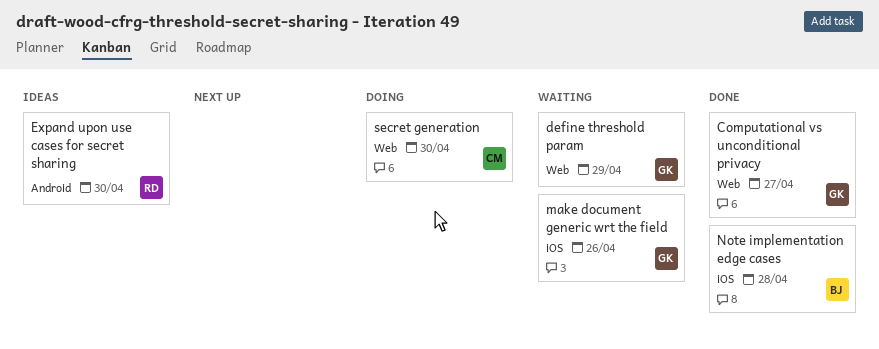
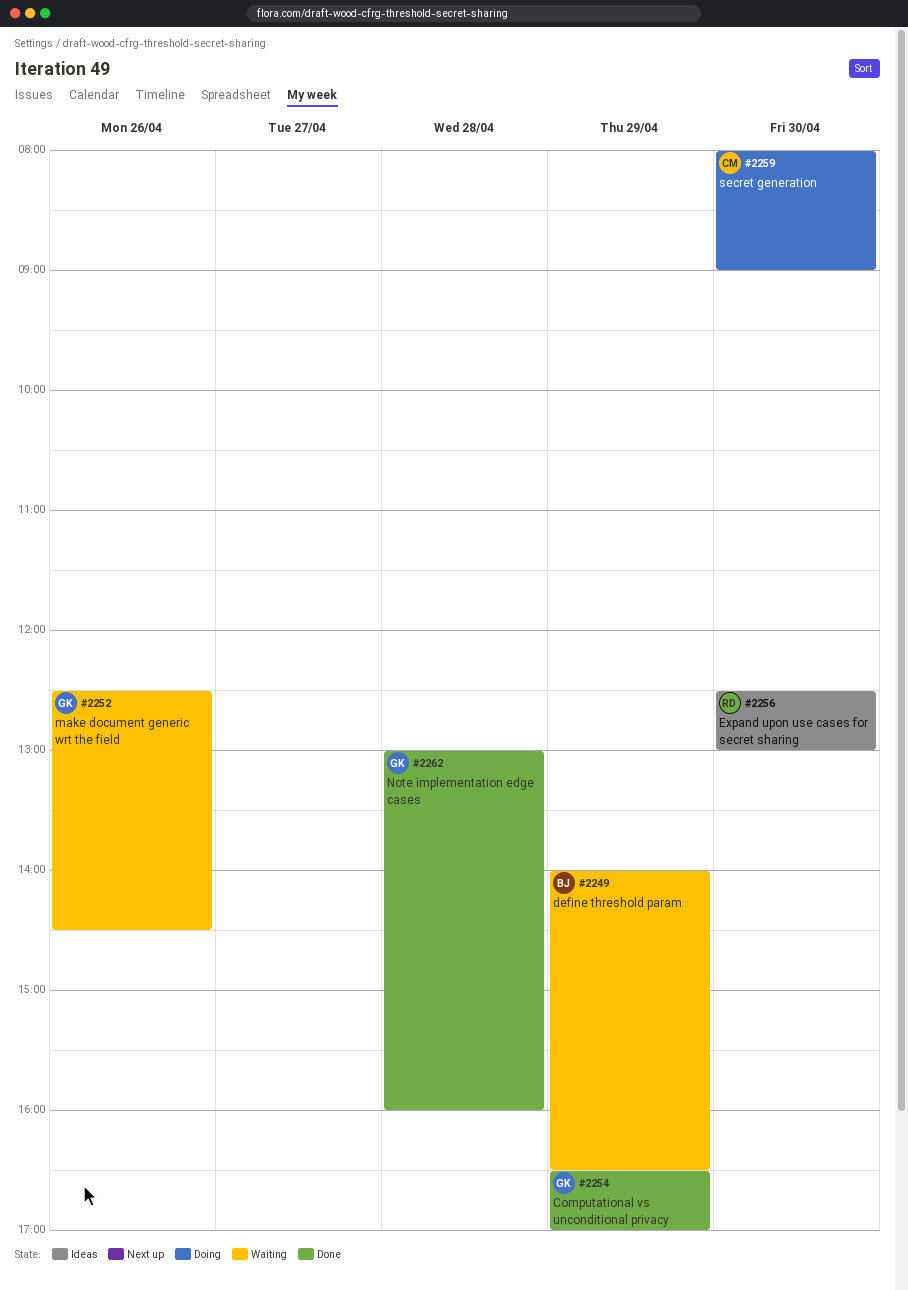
Computational vs unconditional privacy, day: Apr 27 -> Apr 29
define threshold param, owner: GK -> BJ
Note implementation edge cases, owner: BJ -> GK

